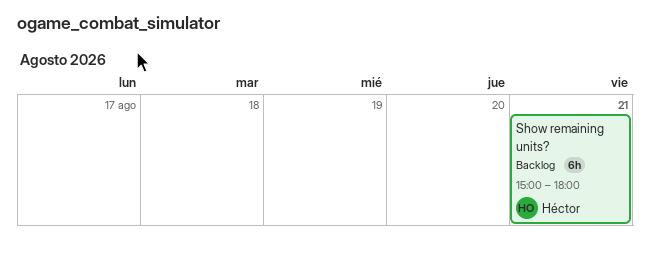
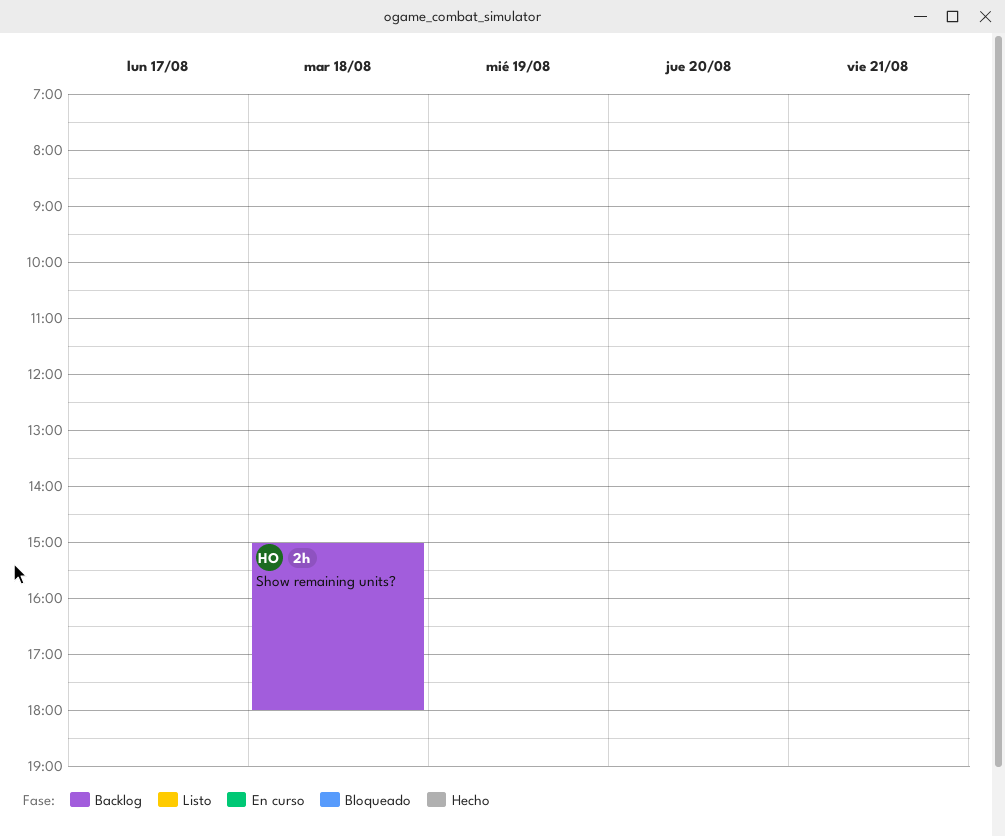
Show remaining units?, estimate: 6h -> 2h
Show remaining units?, day: Aug 21 -> Aug 18

